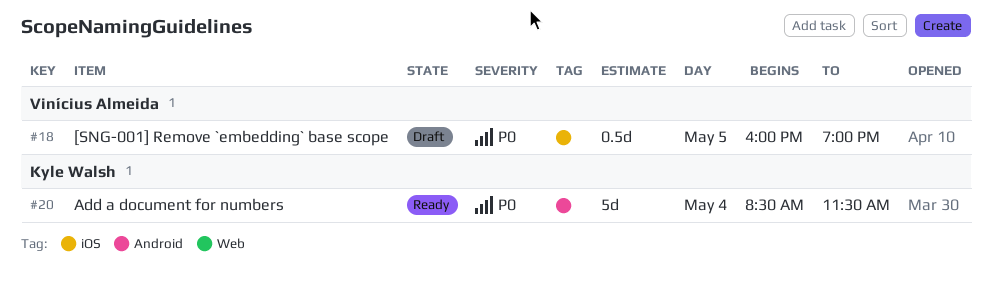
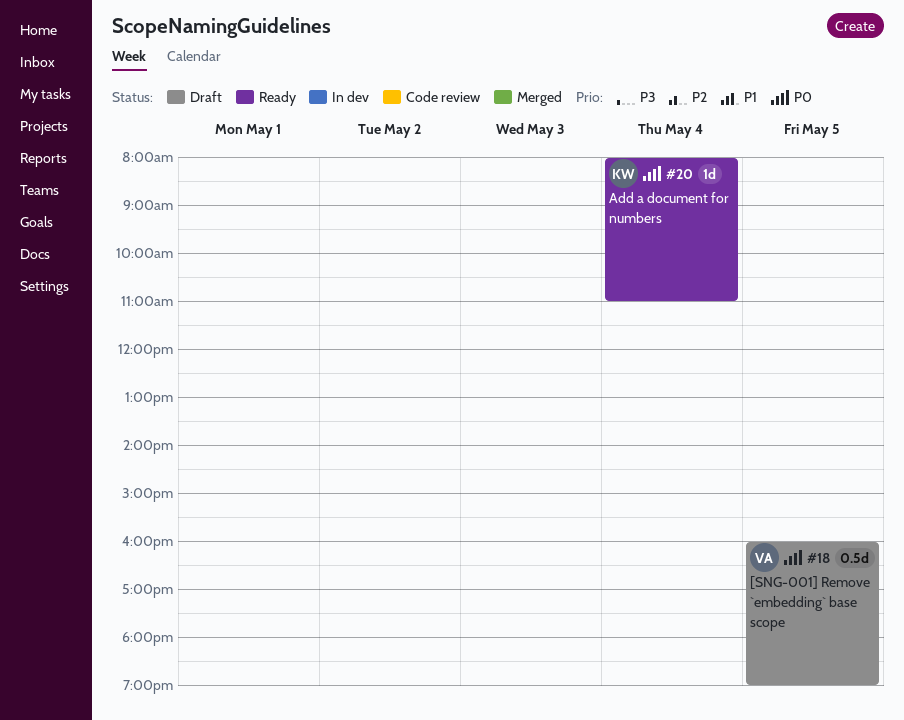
#20, estimate: 5d -> 1d
#20, begins: 08:30 -> 08:00
#20, ends: 11:30 -> 11:00

